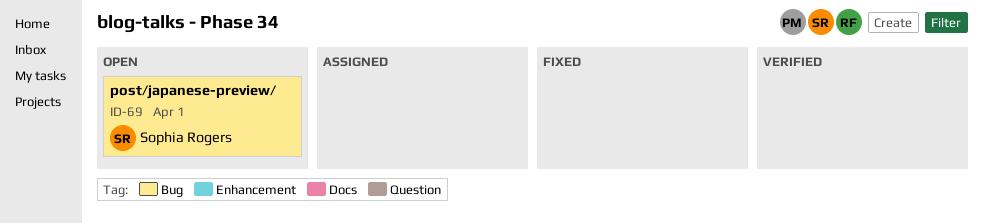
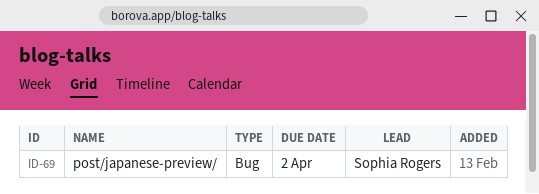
ID-69, due: Apr 1 -> Apr 2

